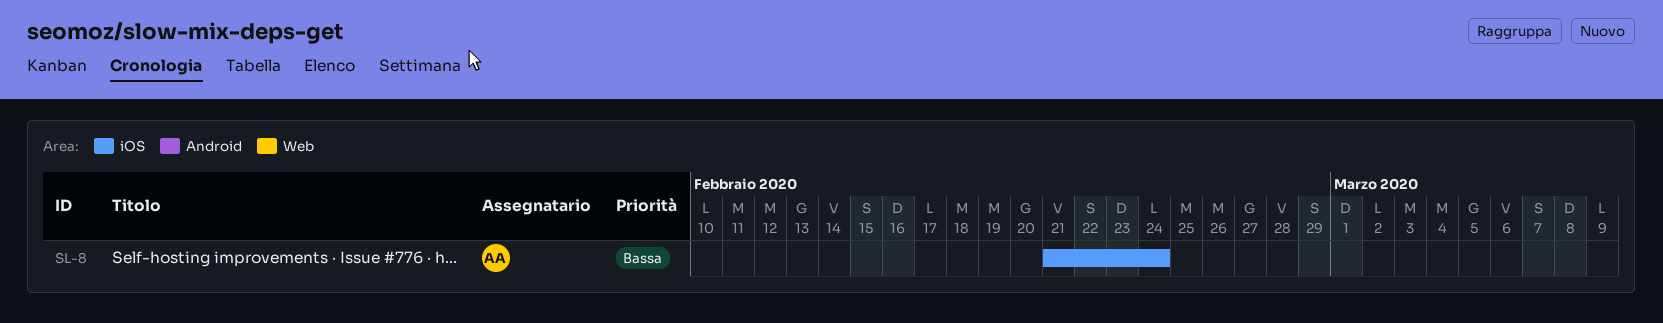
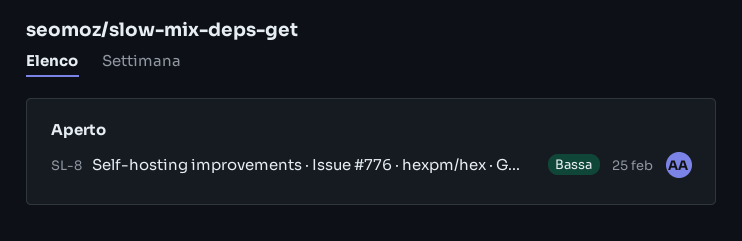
SL-8, due: Feb 24 -> Feb 25

